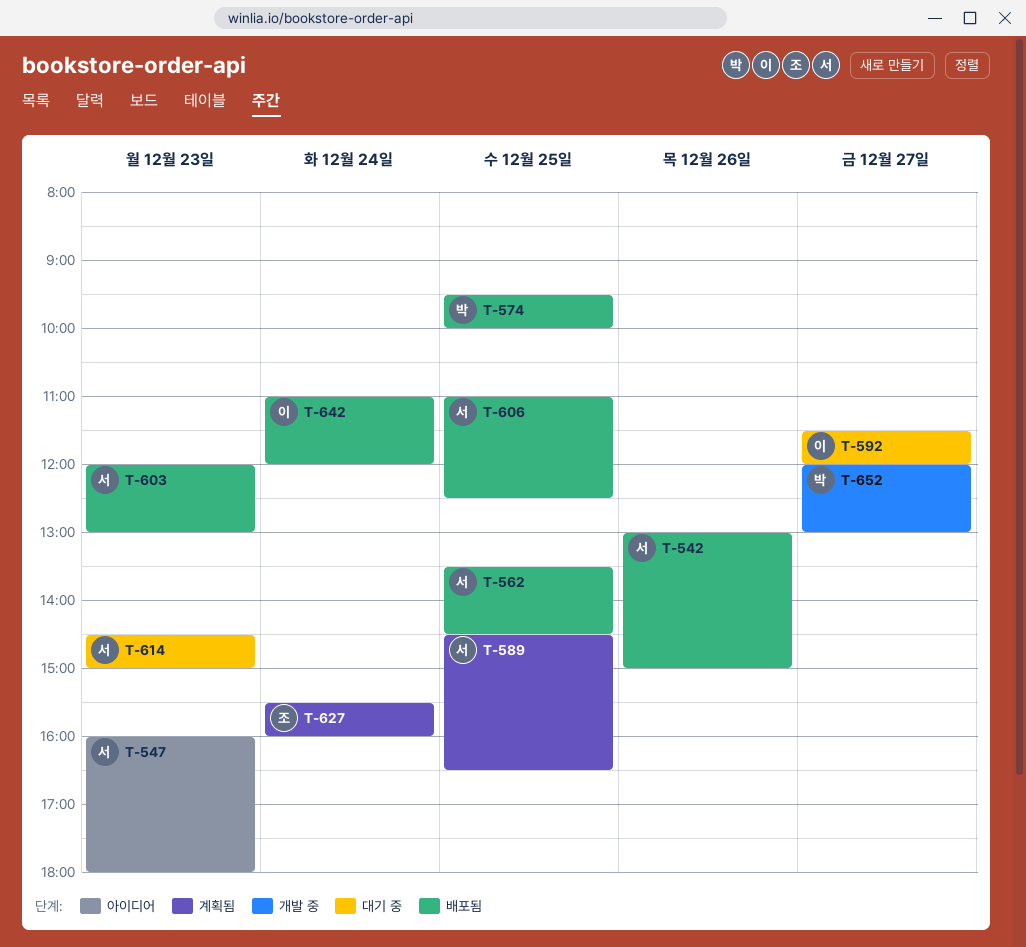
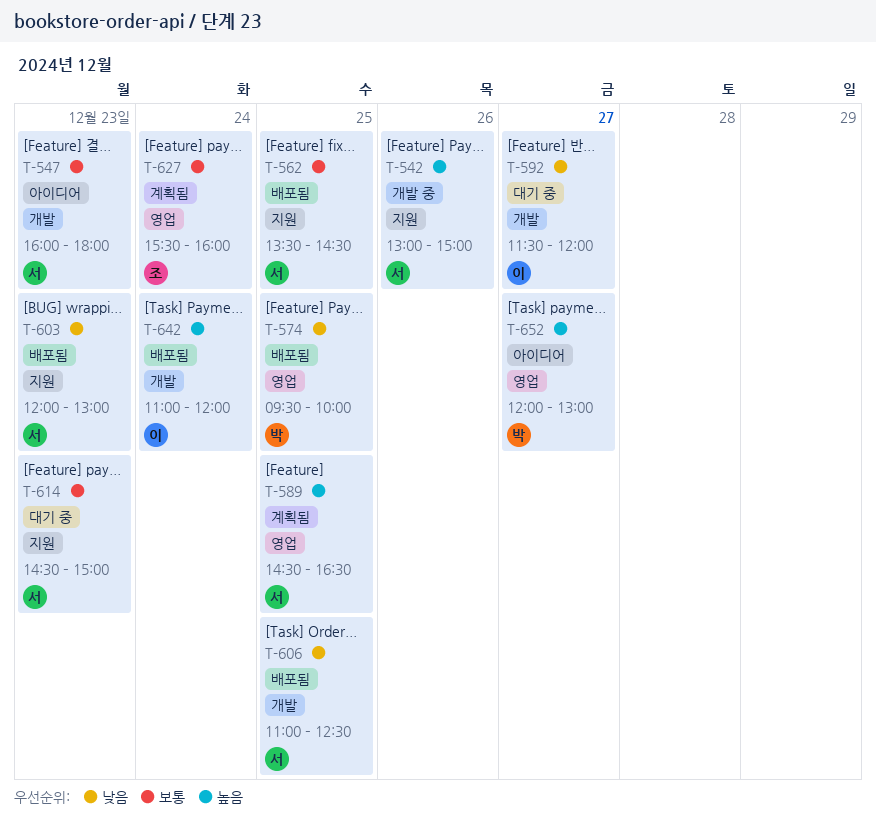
T-542, status: 배포됨 -> 개발 중
T-652, status: 개발 중 -> 아이디어

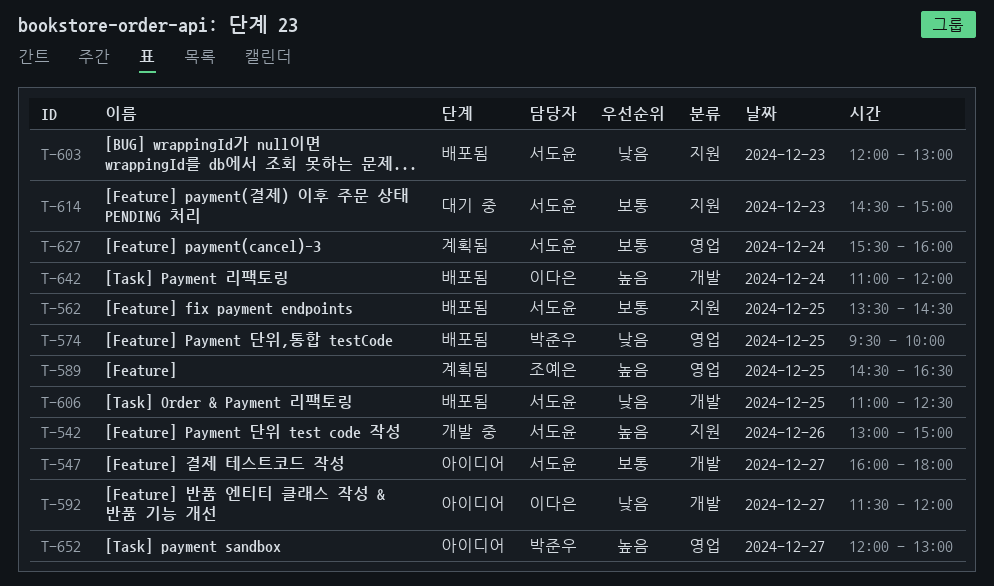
T-547, day: Dec 23 -> Dec 27
T-589, owner: 서도윤 -> 조예은
T-592, status: 대기 중 -> 아이디어
T-627, owner: 조예은 -> 서도윤

